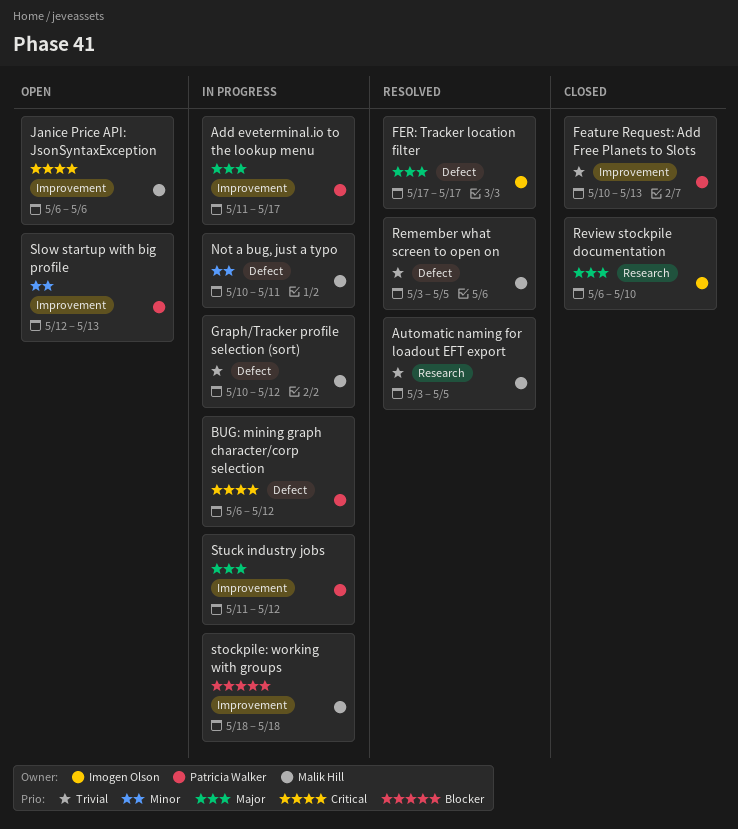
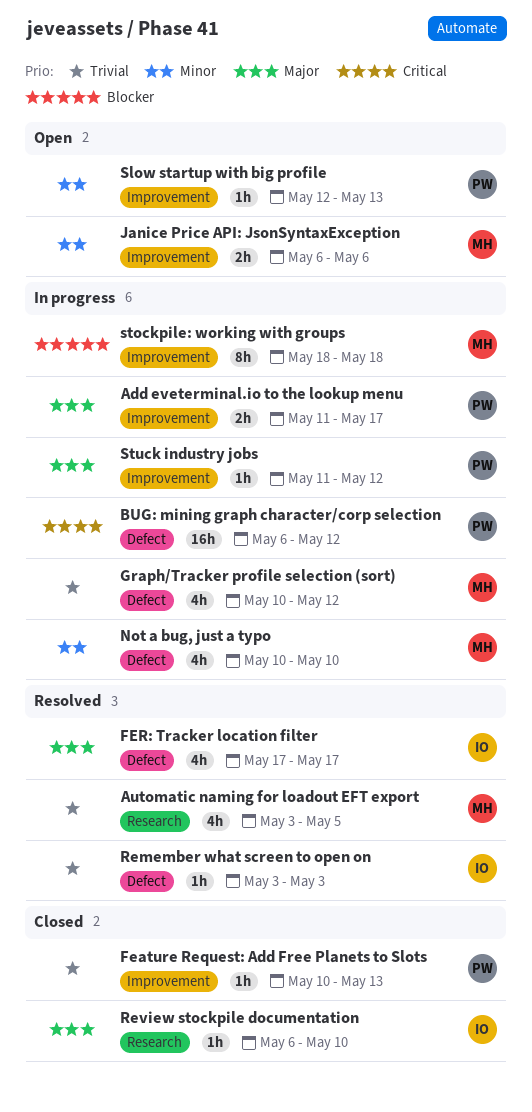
Janice Price API: JsonSyntaxException, priority: Critical -> Minor
Not a bug, just a typo, due: May 11 -> May 10
Remember what screen to open on, owner: Malik Hill -> Imogen Olson
Remember what screen to open on, due: May 5 -> May 3

